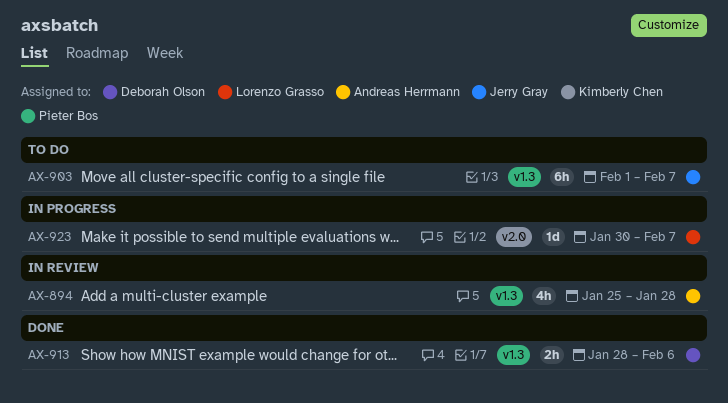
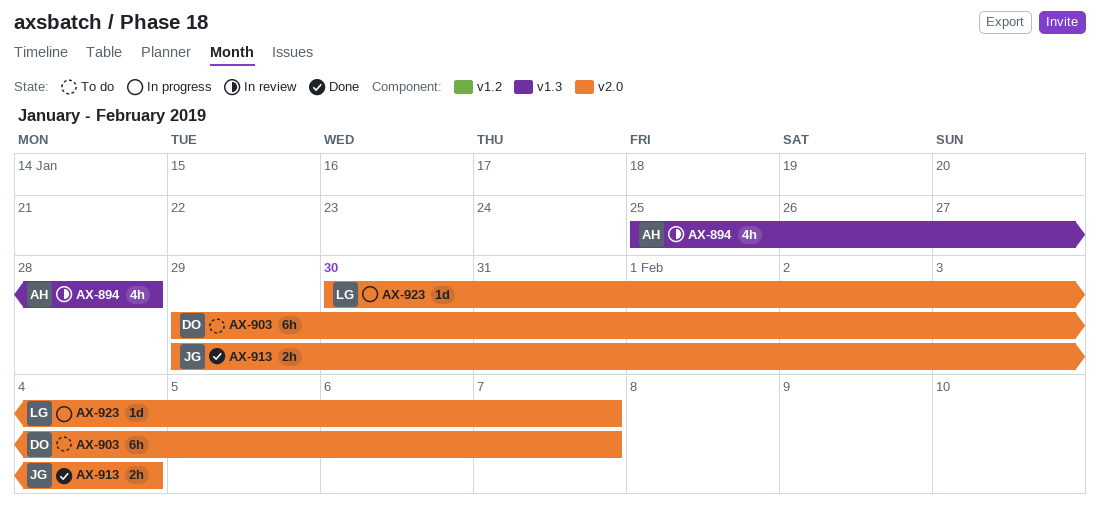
AX-903, owner: Jerry Gray -> Deborah Olson
AX-903, label: v1.3 -> v2.0
AX-903, start: Feb 1 -> Jan 29
AX-913, owner: Deborah Olson -> Jerry Gray
AX-913, label: v1.3 -> v2.0
AX-913, start: Jan 28 -> Jan 29
AX-913, due: Feb 6 -> Feb 4

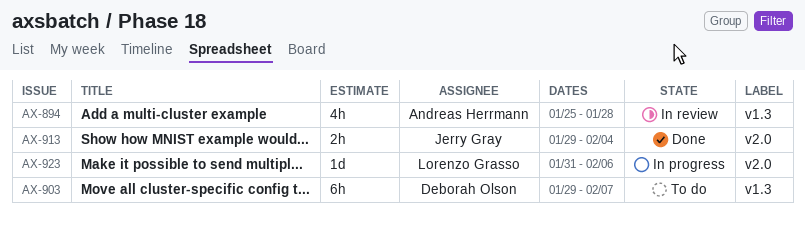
AX-903, label: v2.0 -> v1.3
AX-923, start: Jan 30 -> Jan 31
AX-923, due: Feb 7 -> Feb 6

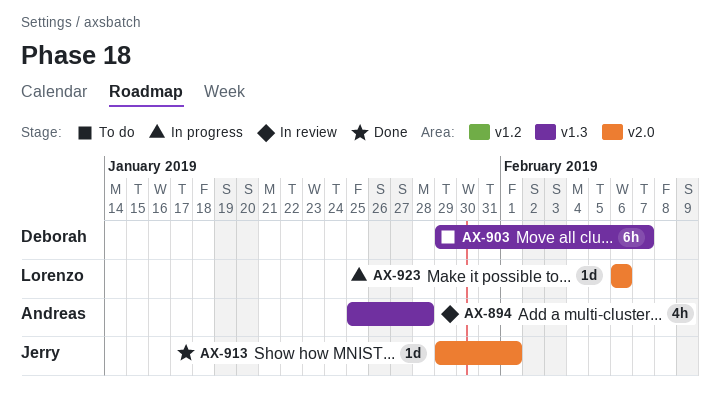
AX-913, estimate: 2h -> 1d
AX-913, due: Feb 4 -> Feb 1
AX-923, start: Jan 31 -> Feb 6

